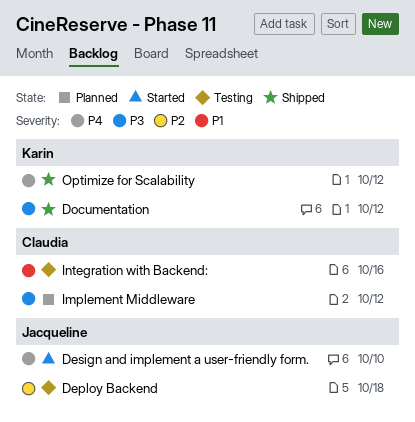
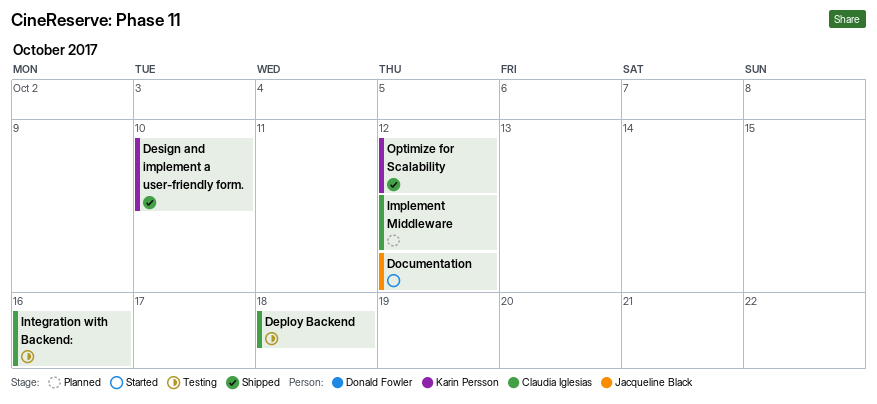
Deploy Backend, owner: Jacqueline Black -> Claudia Iglesias
Design and implement a user-friendly form., status: Started -> Shipped
Design and implement a user-friendly form., owner: Jacqueline Black -> Karin Persson
Documentation, status: Shipped -> Started
Documentation, owner: Karin Persson -> Jacqueline Black

